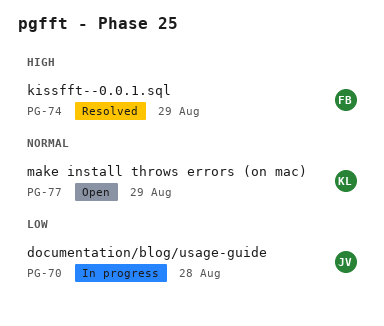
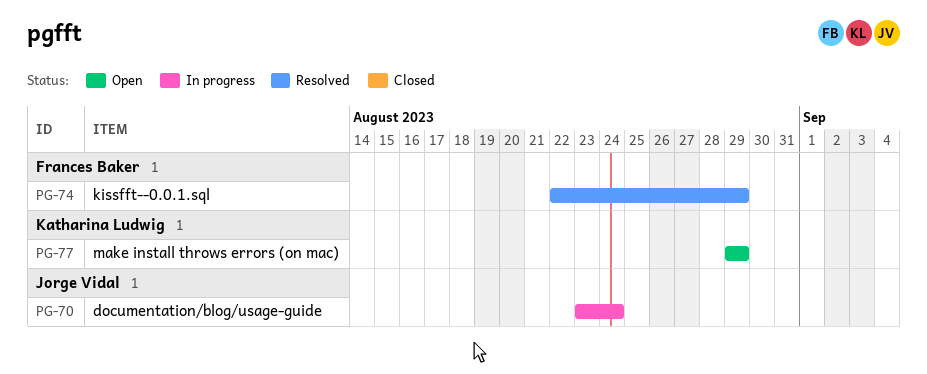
PG-70, due: Aug 28 -> Aug 24

